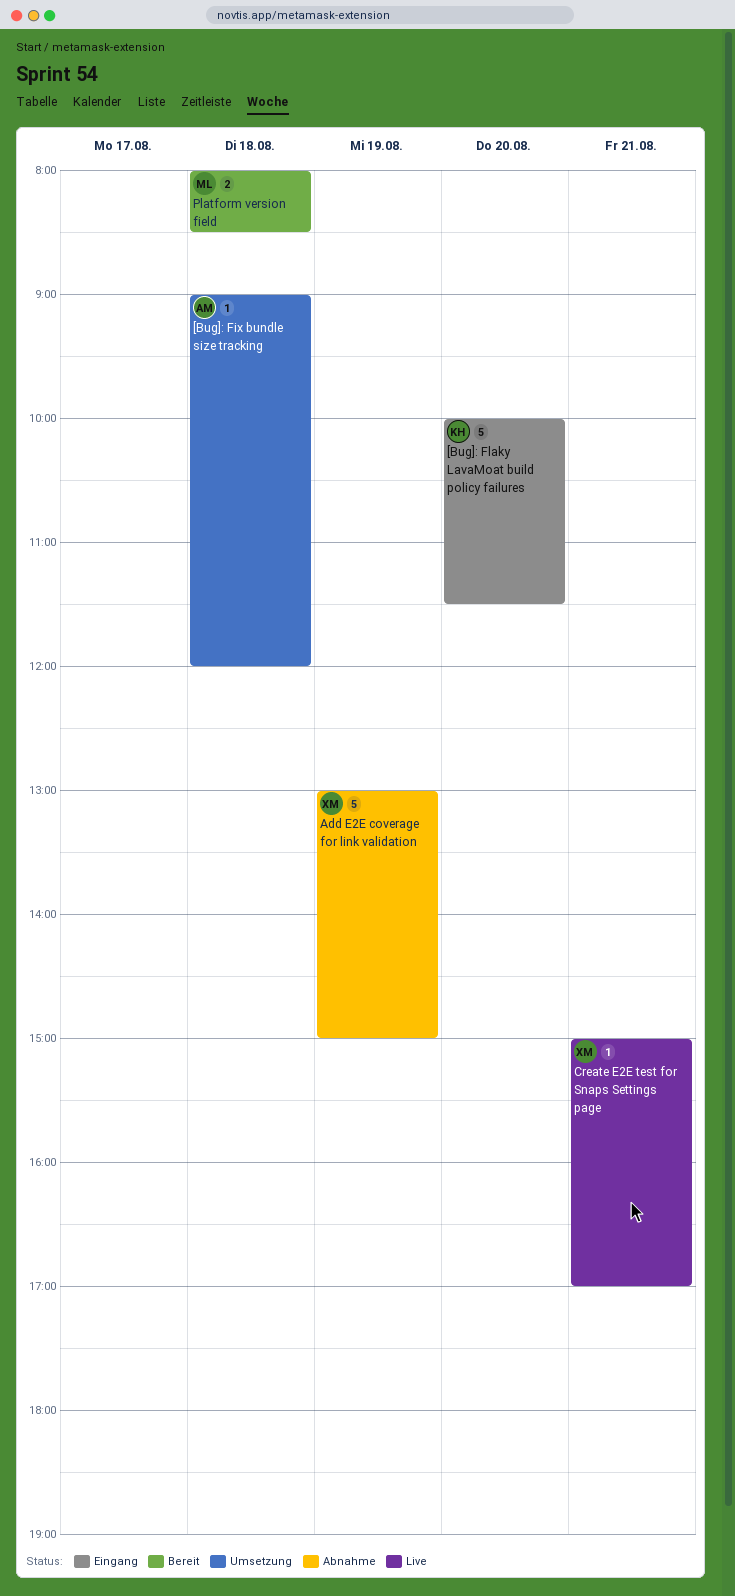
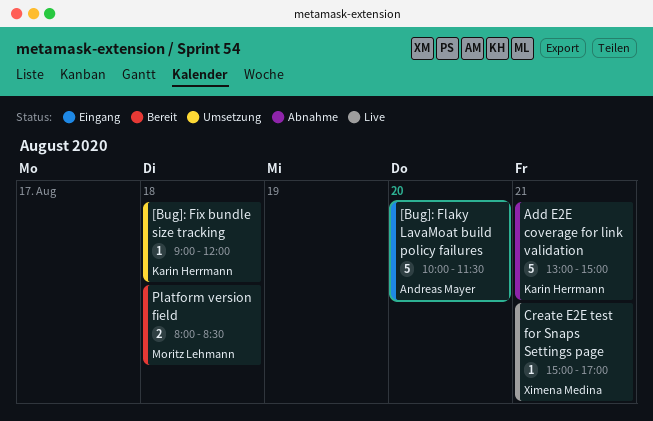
[Bug]: Fix bundle size tracking, owner: Andreas Mayer -> Karin Herrmann
[Bug]: Flaky LavaMoat build policy failures, owner: Karin Herrmann -> Andreas Mayer
Add E2E coverage for link validation, owner: Ximena Medina -> Karin Herrmann
Add E2E coverage for link validation, day: Aug 19 -> Aug 21

